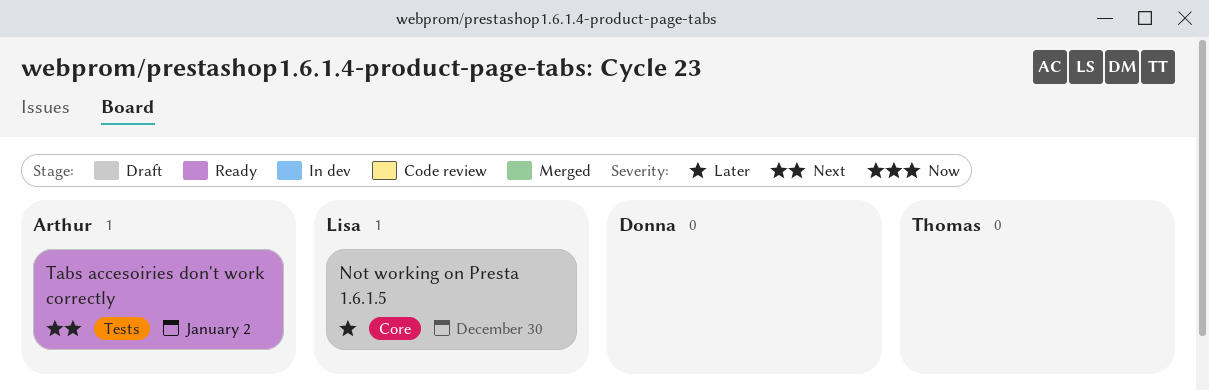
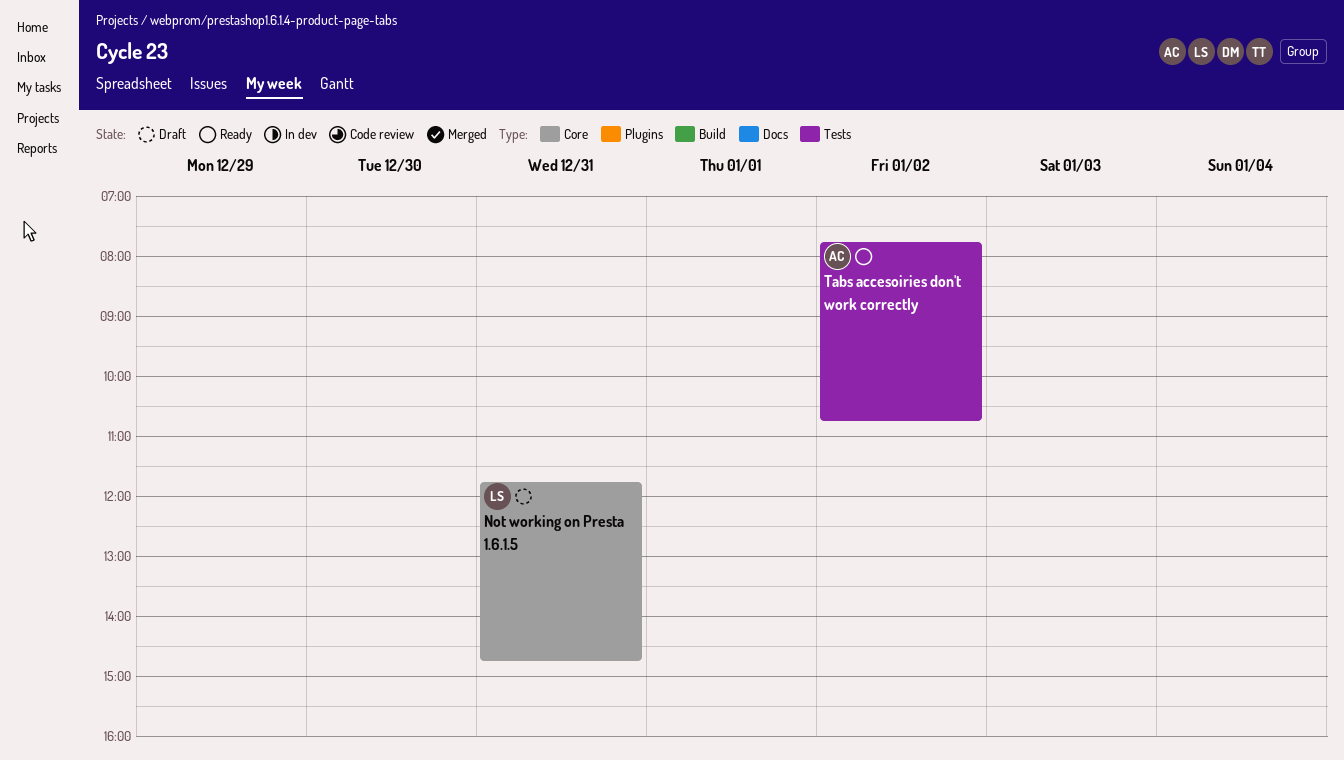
Not working on Presta 1.6.1.5, day: Dec 30 -> Dec 31

